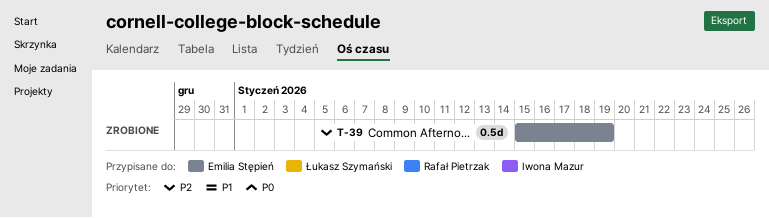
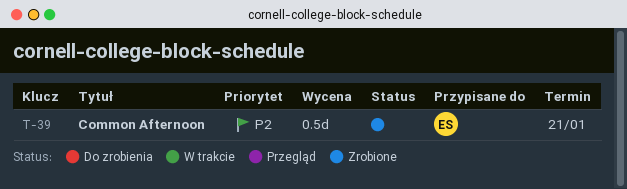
T-39, due: Jan 19 -> Jan 21

